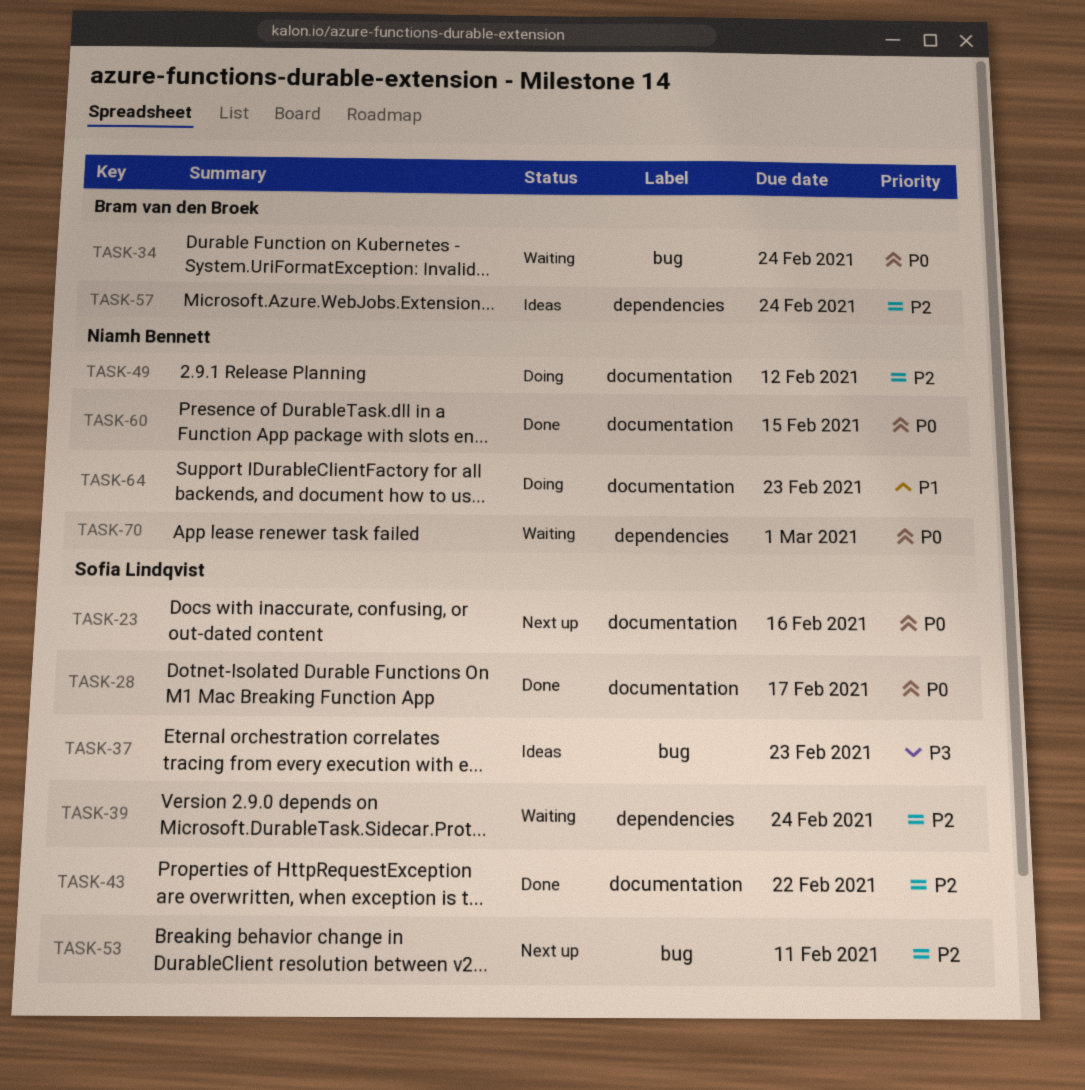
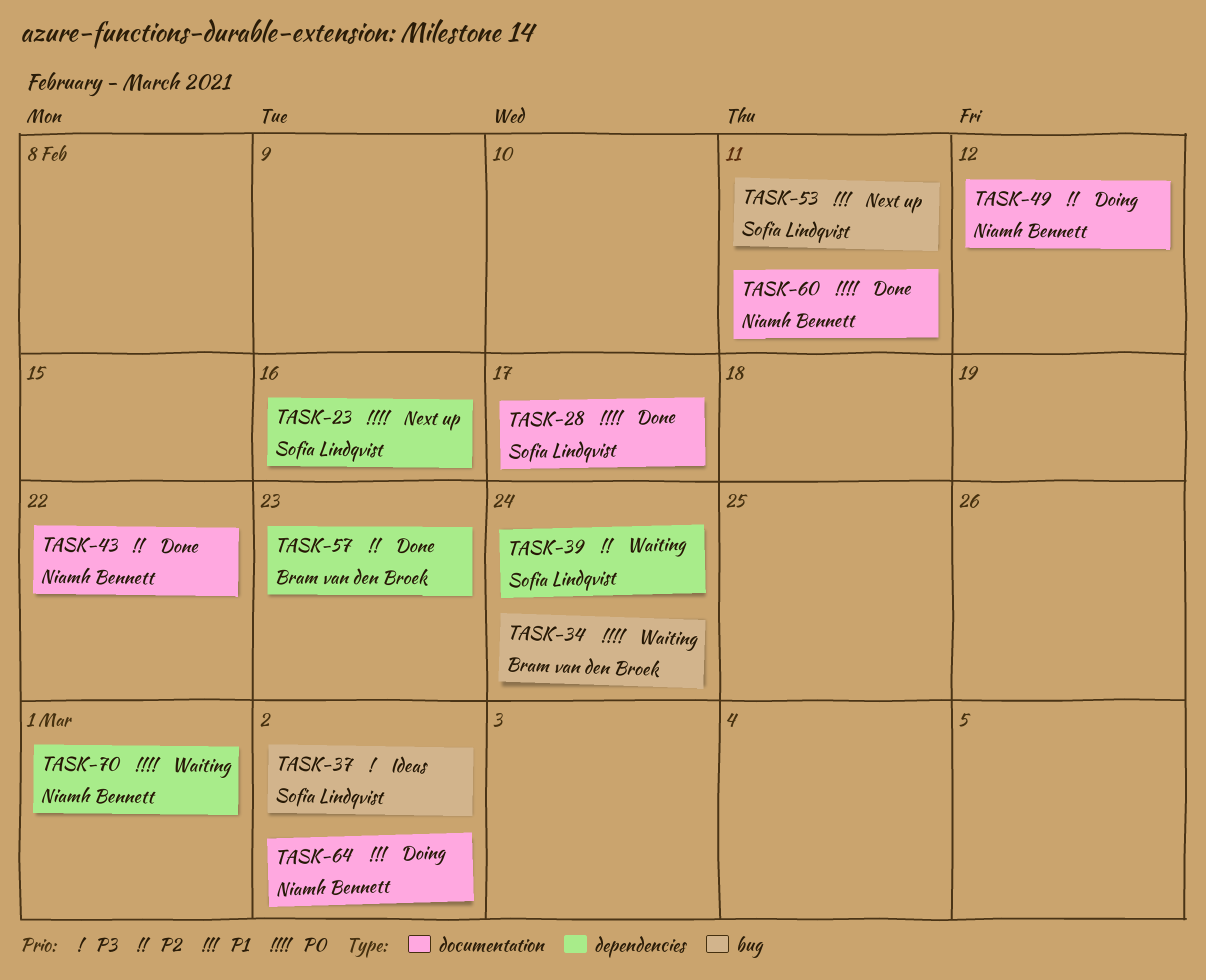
TASK-23, label: documentation -> dependencies
TASK-37, due: Feb 23 -> Mar 2
TASK-43, owner: Sofia Lindqvist -> Niamh Bennett
TASK-53, priority: P2 -> P1
TASK-57, status: Ideas -> Done
TASK-57, due: Feb 24 -> Feb 23
TASK-60, due: Feb 15 -> Feb 11
TASK-64, due: Feb 23 -> Mar 2

